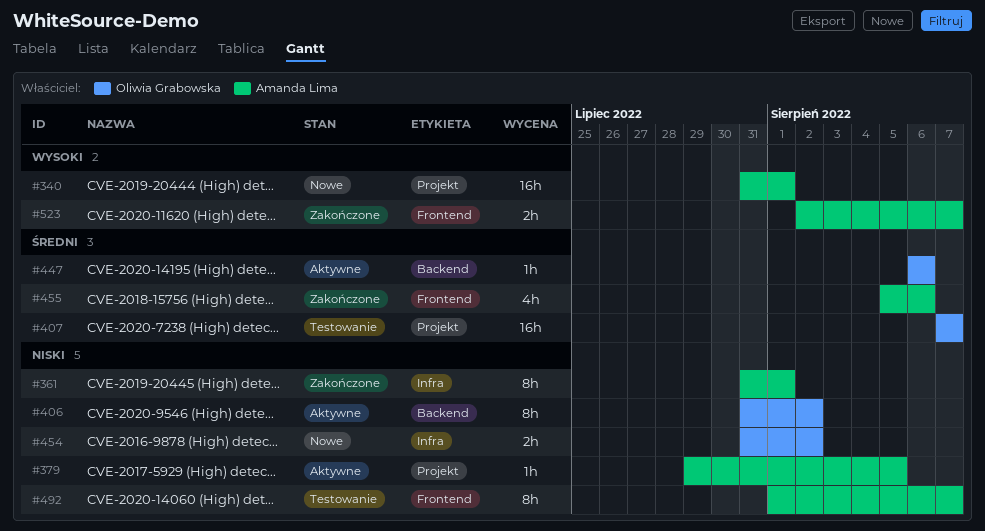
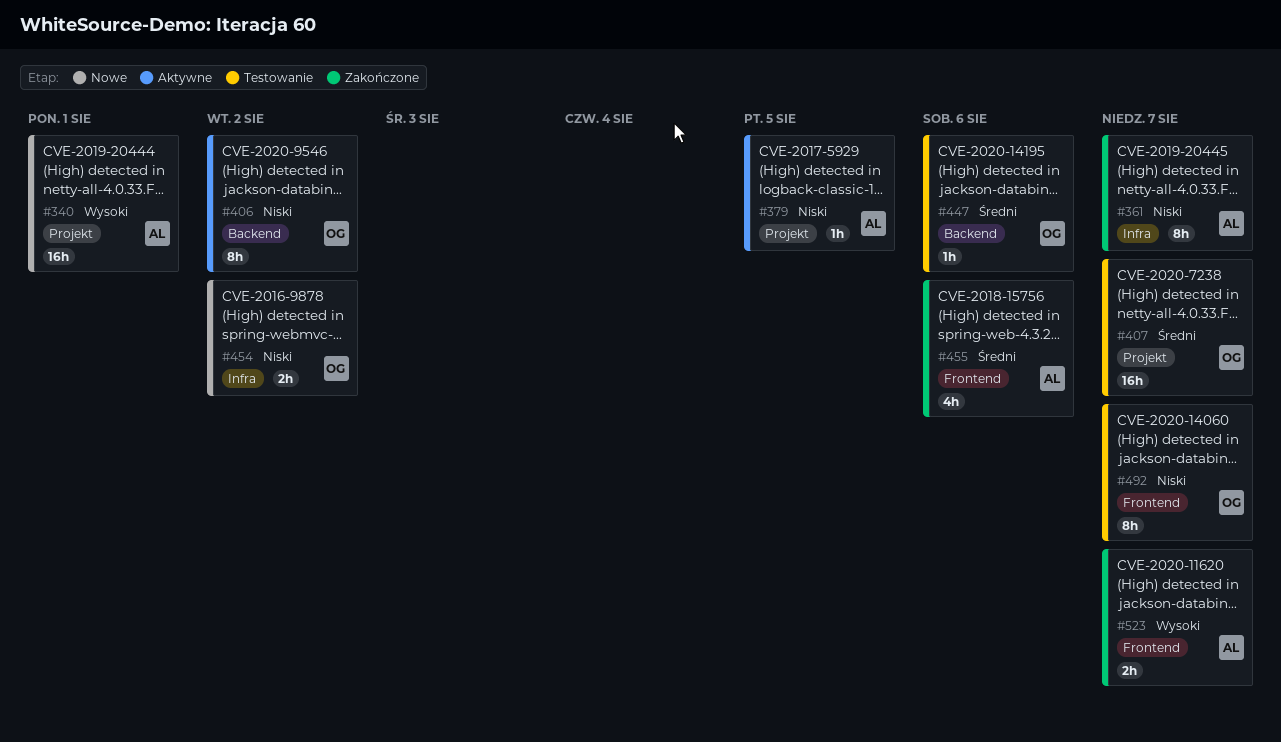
#361, due: Aug 1 -> Aug 7
#447, status: Aktywne -> Testowanie
#492, owner: Amanda Lima -> Oliwia Grabowska

